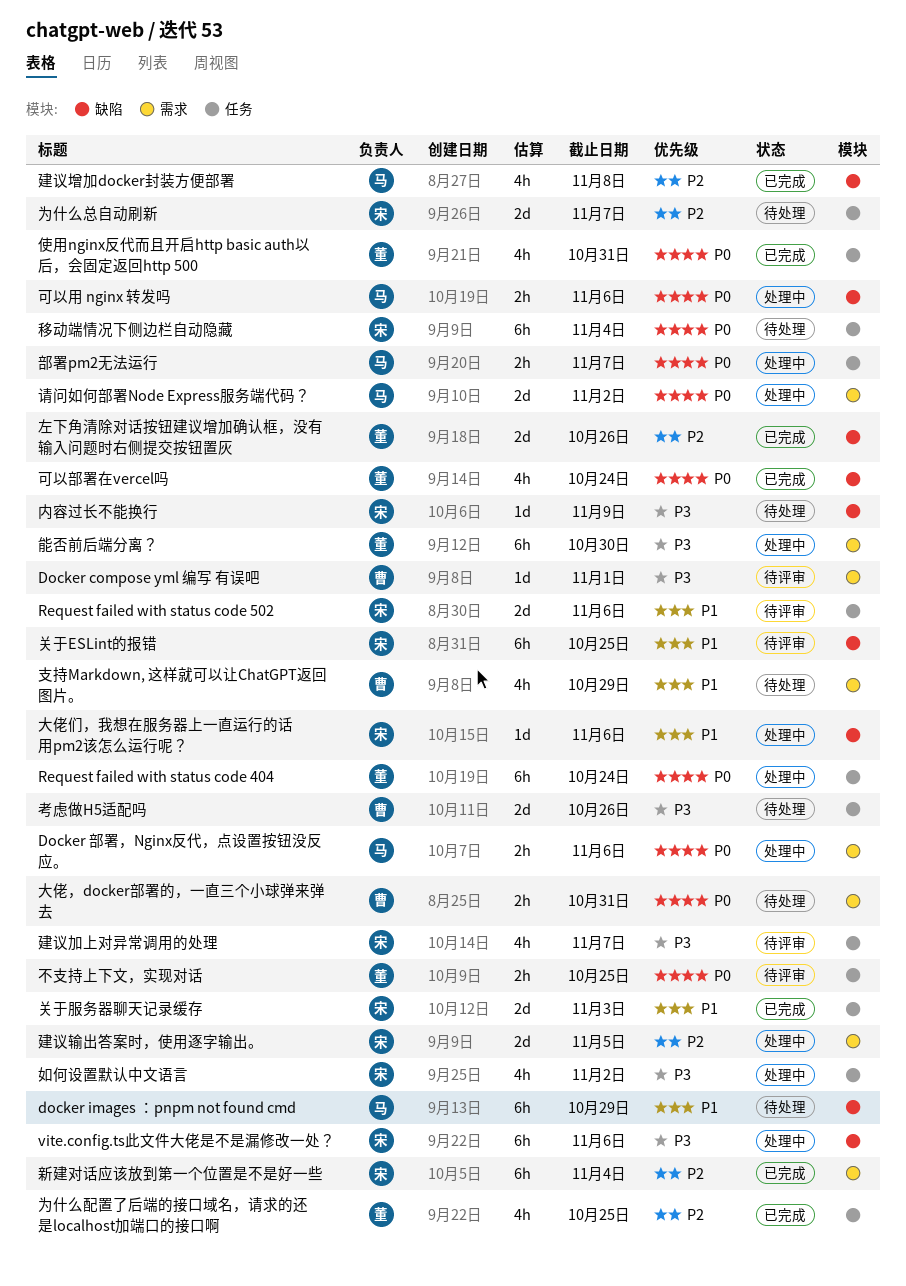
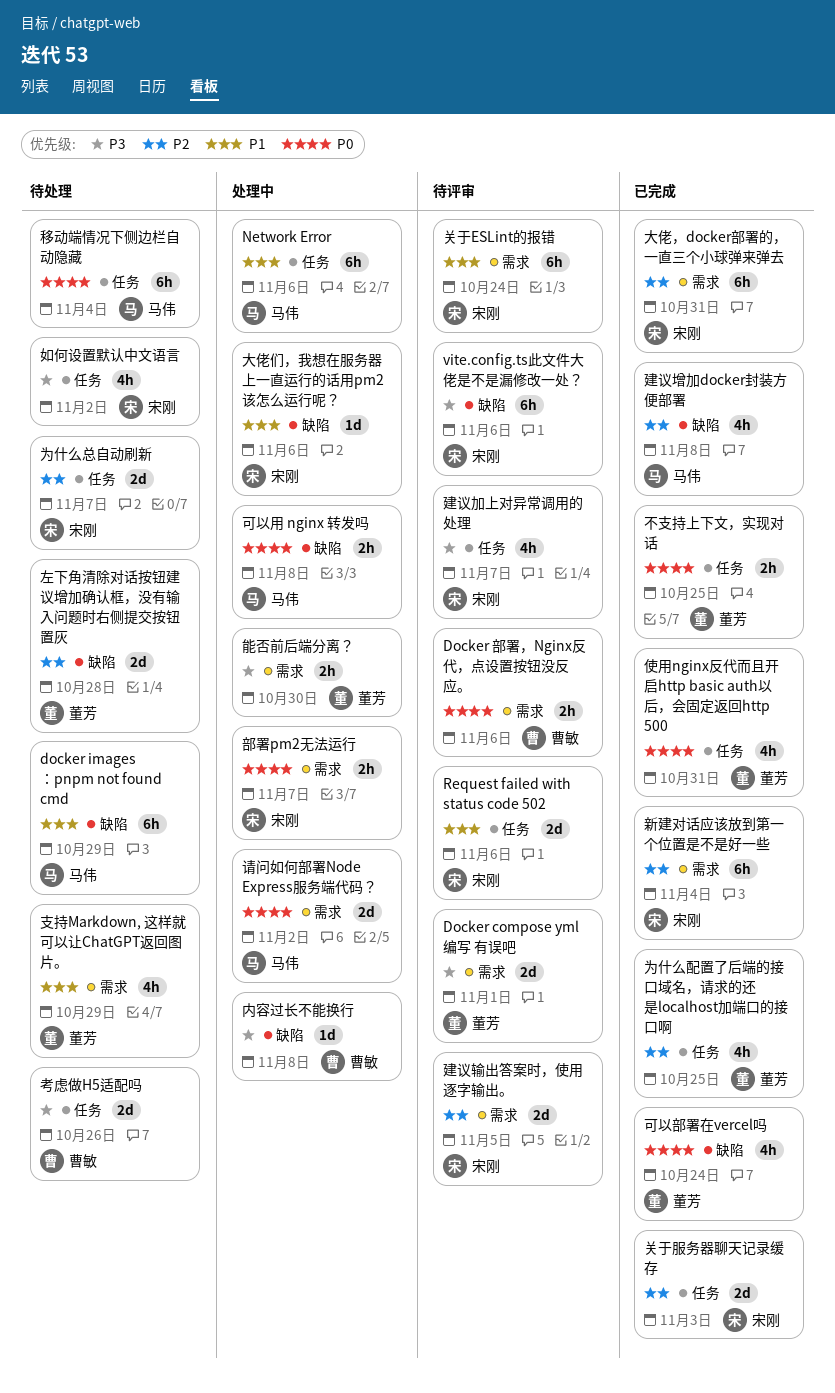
Docker compose yml 编写 有误吧, owner: 曹敏 -> 董芳
Docker compose yml 编写 有误吧, estimate: 1d -> 2d
Docker 部署，Nginx反代，点设置按钮没反应。, status: 处理中 -> 待评审
Docker 部署，Nginx反代，点设置按钮没反应。, owner: 马伟 -> 曹敏
Network Error: none -> present
Request failed with status code 404: present -> none
vite.config.ts此文件大佬是不是漏修改一处？, status: 处理中 -> 待评审
不支持上下文，实现对话, status: 待评审 -> 已完成
关于ESLint的报错, label: 缺陷 -> 需求
关于ESLint的报错, due: Oct 25 -> Oct 24
关于服务器聊天记录缓存, priority: P1 -> P2
内容过长不能换行, status: 待处理 -> 处理中
内容过长不能换行, owner: 宋刚 -> 曹敏
内容过长不能换行, due: Nov 9 -> Nov 8
可以用 nginx 转发吗, due: Nov 6 -> Nov 8
大佬，docker部署的，一直三个小球弹来弹去, status: 待处理 -> 已完成
大佬，docker部署的，一直三个小球弹来弹去, owner: 曹敏 -> 宋刚
大佬，docker部署的，一直三个小球弹来弹去, priority: P0 -> P2
大佬，docker部署的，一直三个小球弹来弹去, estimate: 2h -> 6h
如何设置默认中文语言, status: 处理中 -> 待处理
左下角清除对话按钮建议增加确认框，没有输入问题时右侧提交按钮置灰, status: 已完成 -> 待处理
左下角清除对话按钮建议增加确认框，没有输入问题时右侧提交按钮置灰, due: Oct 26 -> Oct 28
建议输出答案时，使用逐字输出。, status: 处理中 -> 待评审
支持Markdown, 这样就可以让ChatGPT返回图片。, owner: 曹敏 -> 董芳
移动端情况下侧边栏自动隐藏, owner: 宋刚 -> 马伟
能否前后端分离？, estimate: 6h -> 2h
部署pm2无法运行, owner: 马伟 -> 宋刚
部署pm2无法运行, label: 任务 -> 需求

